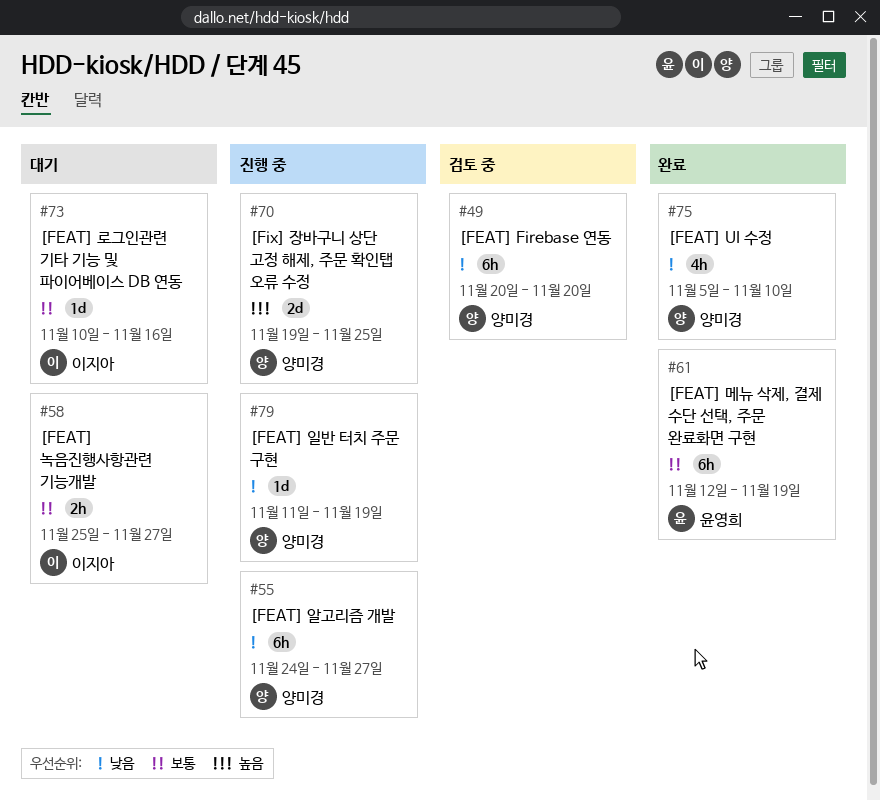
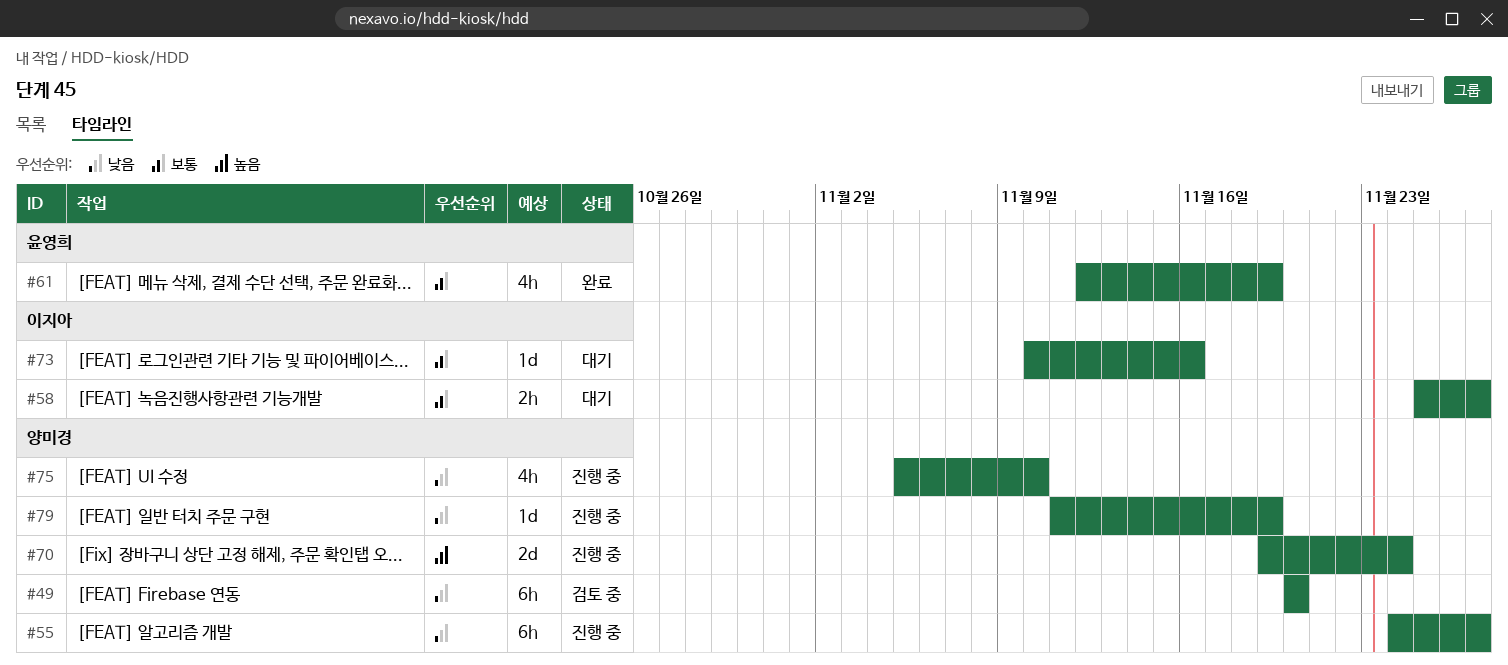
#61, estimate: 6h -> 4h
#70, due: Nov 25 -> Nov 24
#75, status: 완료 -> 진행 중

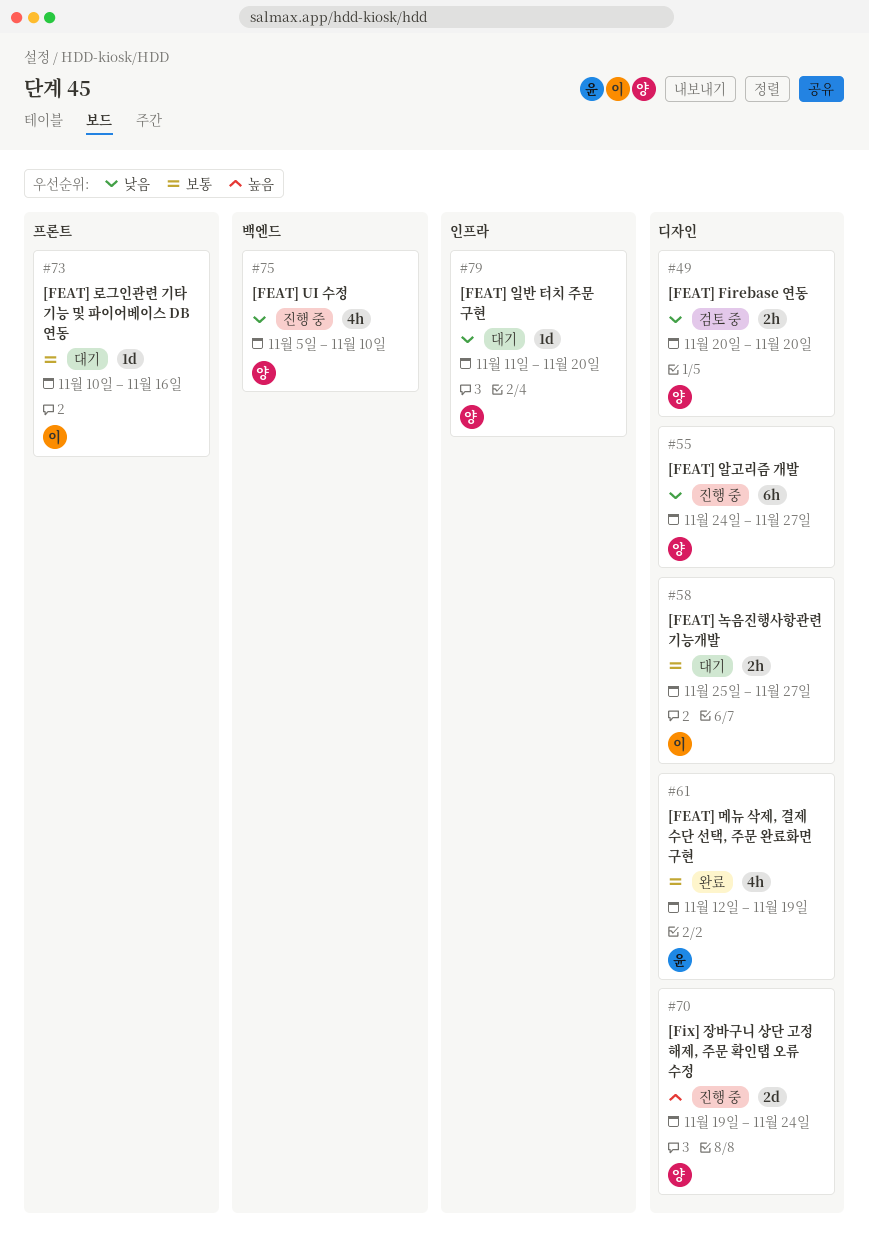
#49, estimate: 6h -> 2h
#79, status: 진행 중 -> 대기
#79, due: Nov 19 -> Nov 20

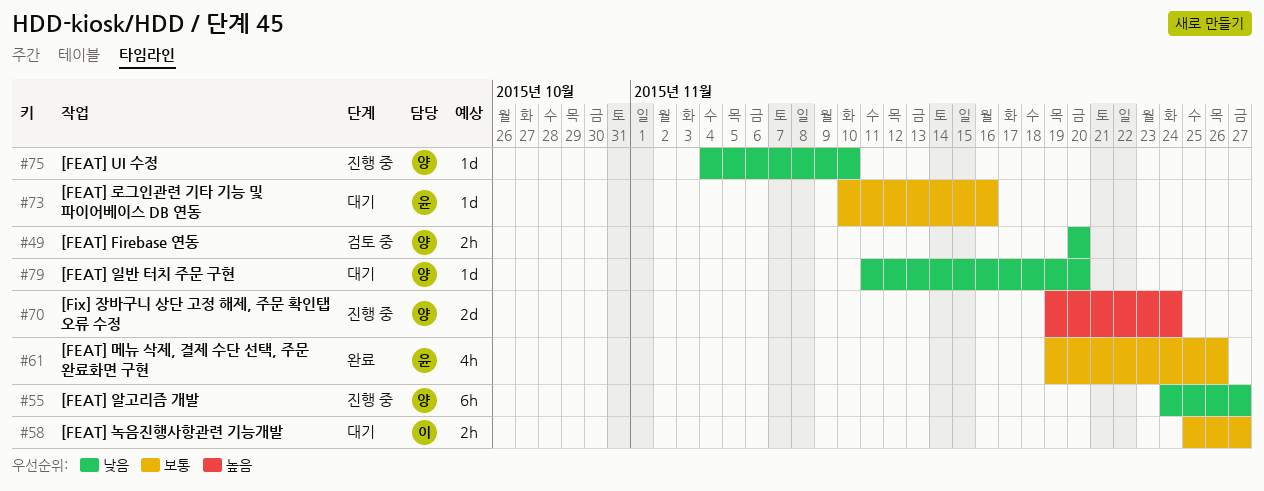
#61, start: Nov 12 -> Nov 19
#61, due: Nov 19 -> Nov 26
#73, owner: 이 -> 윤
#75, estimate: 4h -> 1d
#75, start: Nov 5 -> Nov 4

